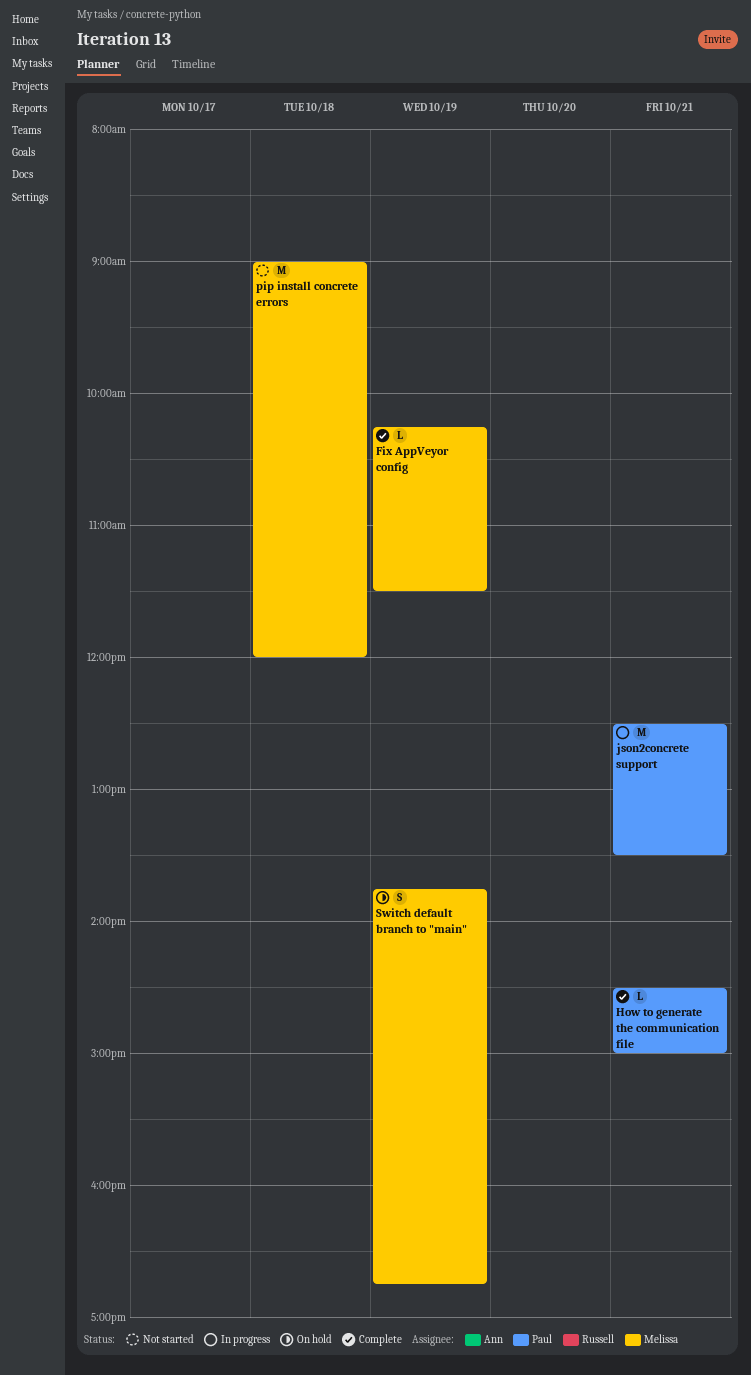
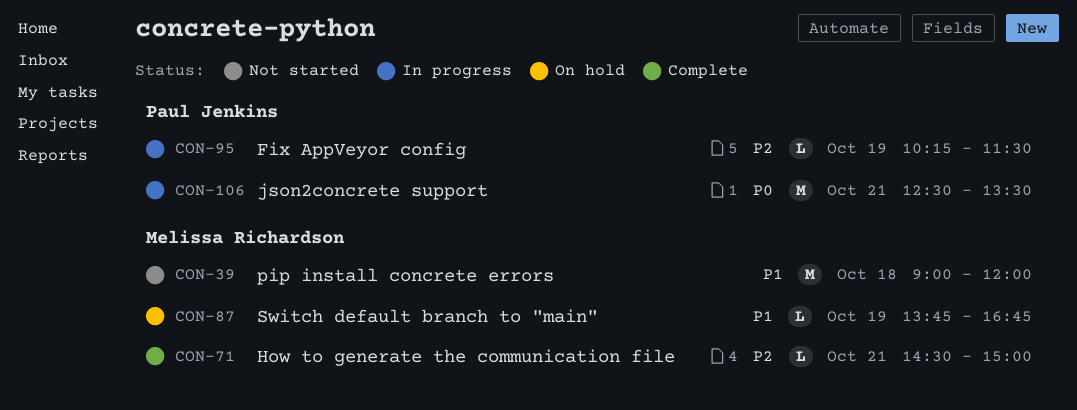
Fix AppVeyor config, status: Complete -> In progress
Fix AppVeyor config, owner: Melissa Richardson -> Paul Jenkins
How to generate the communication file, owner: Paul Jenkins -> Melissa Richardson
Switch default branch to "main", estimate: S -> L

